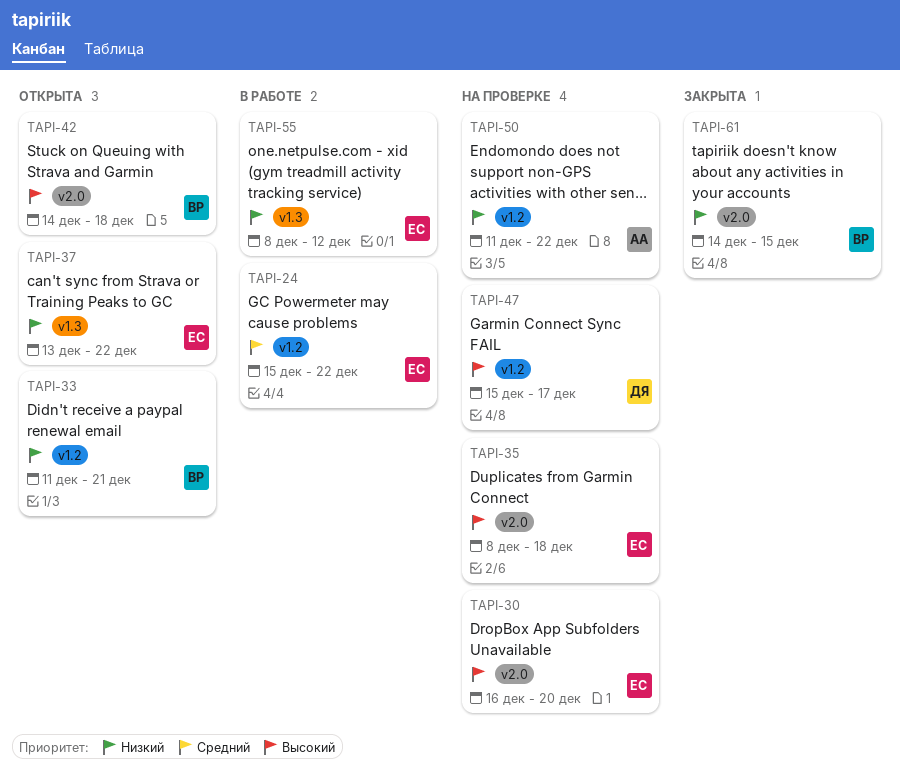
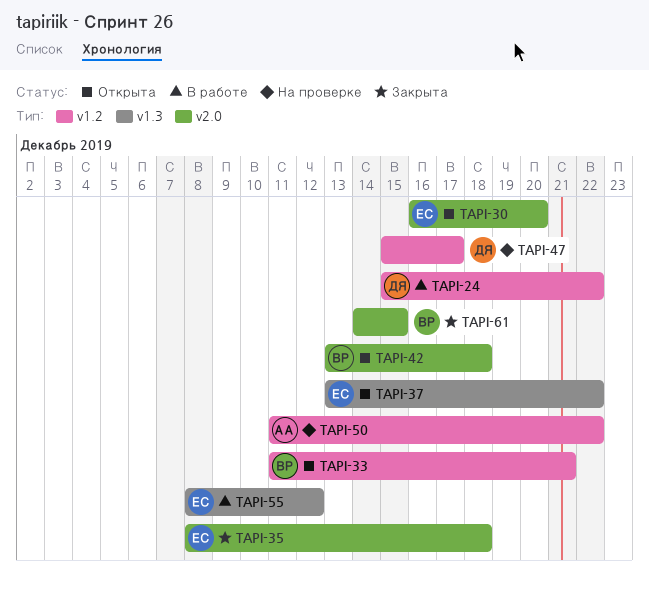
TAPI-24, owner: ЕС -> ДЯ
TAPI-30, status: На проверке -> Открыта
TAPI-35, status: На проверке -> Закрыта
TAPI-42, start: Dec 14 -> Dec 13

